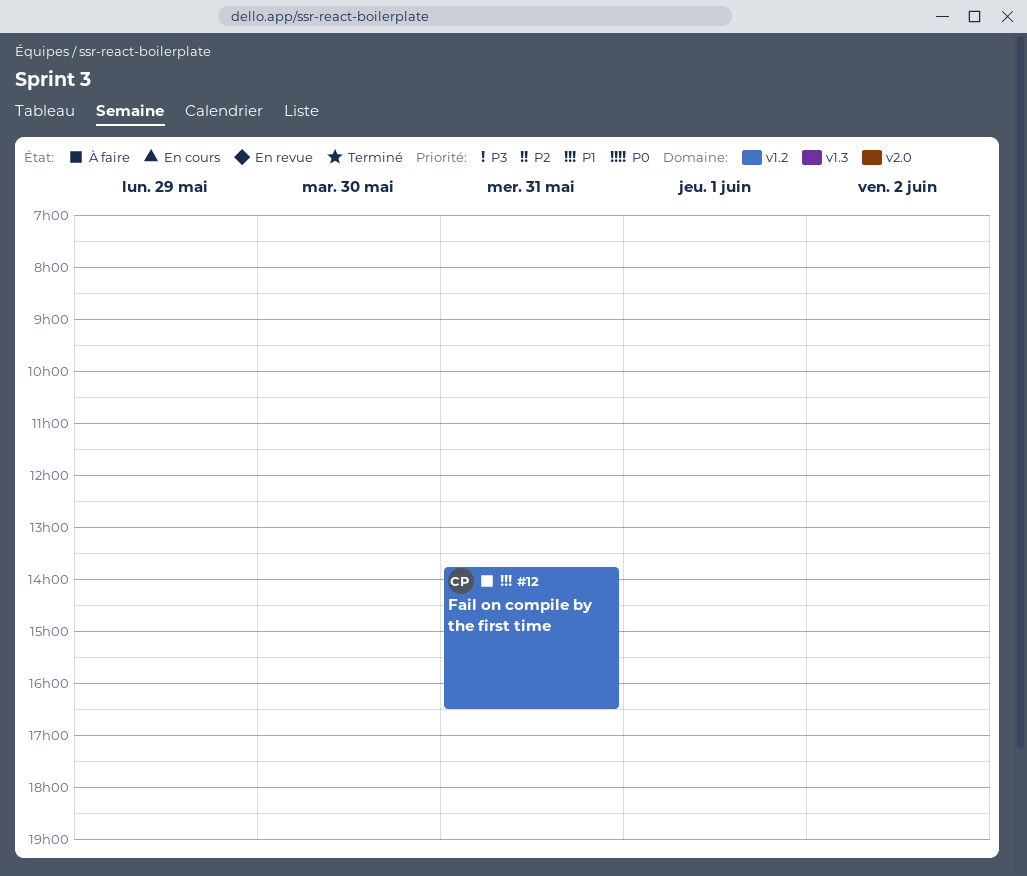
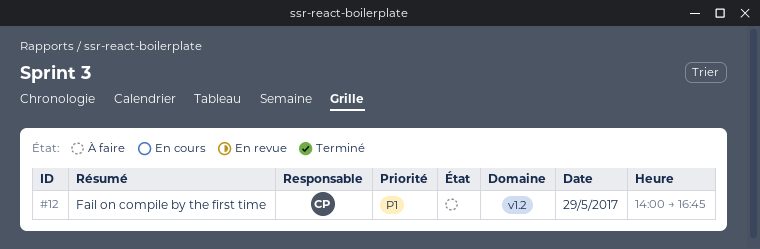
#12, day: May 31 -> May 29
#12, begins: 13:45 -> 14:00
#12, ends: 16:30 -> 16:45

